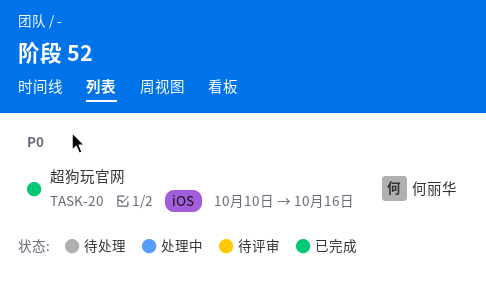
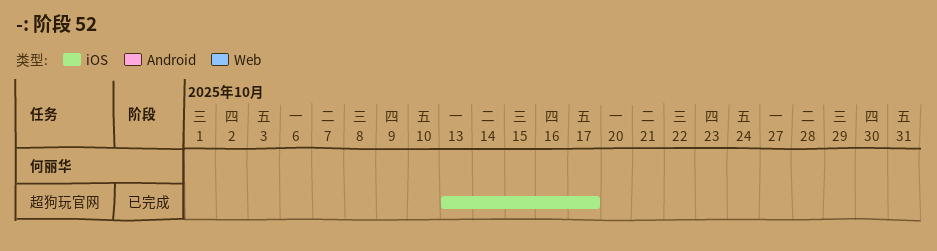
超狗玩官网, start: Oct 10 -> Oct 13
超狗玩官网, due: Oct 16 -> Oct 17

